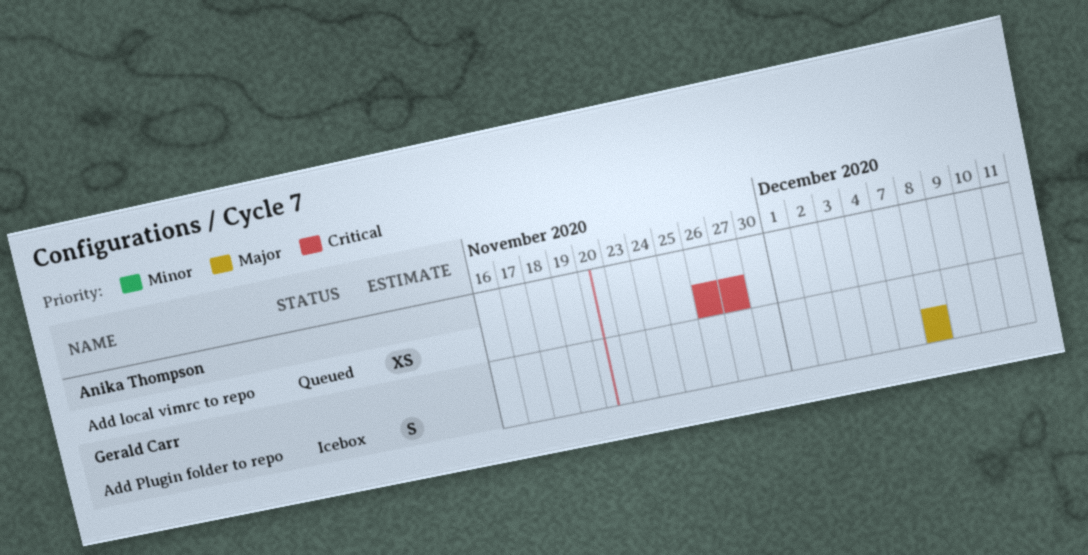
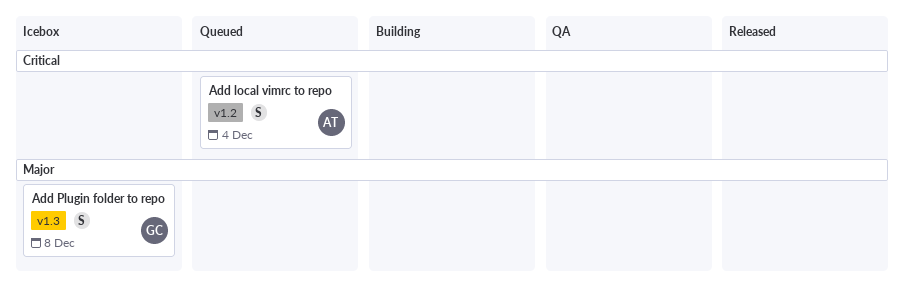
Add local vimrc to repo, estimate: XS -> S
Add local vimrc to repo, due: Nov 27 -> Dec 4

